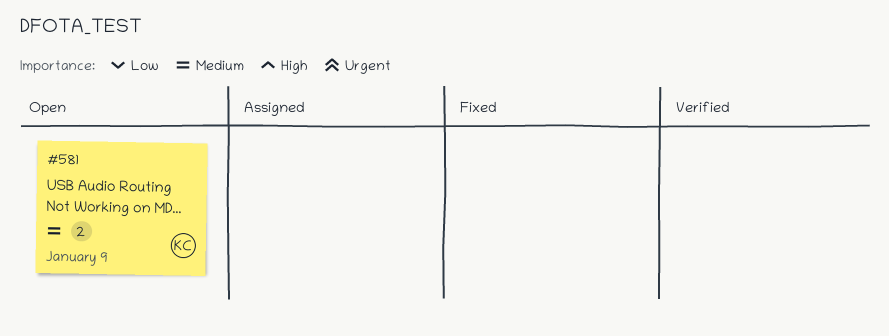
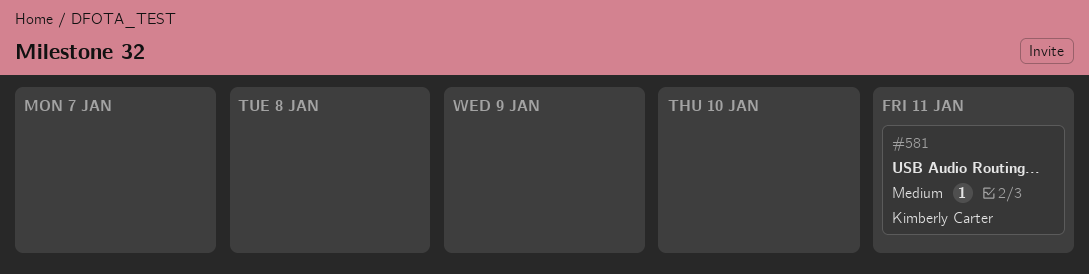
#581, estimate: 2 -> 1
#581, due: Jan 9 -> Jan 11

